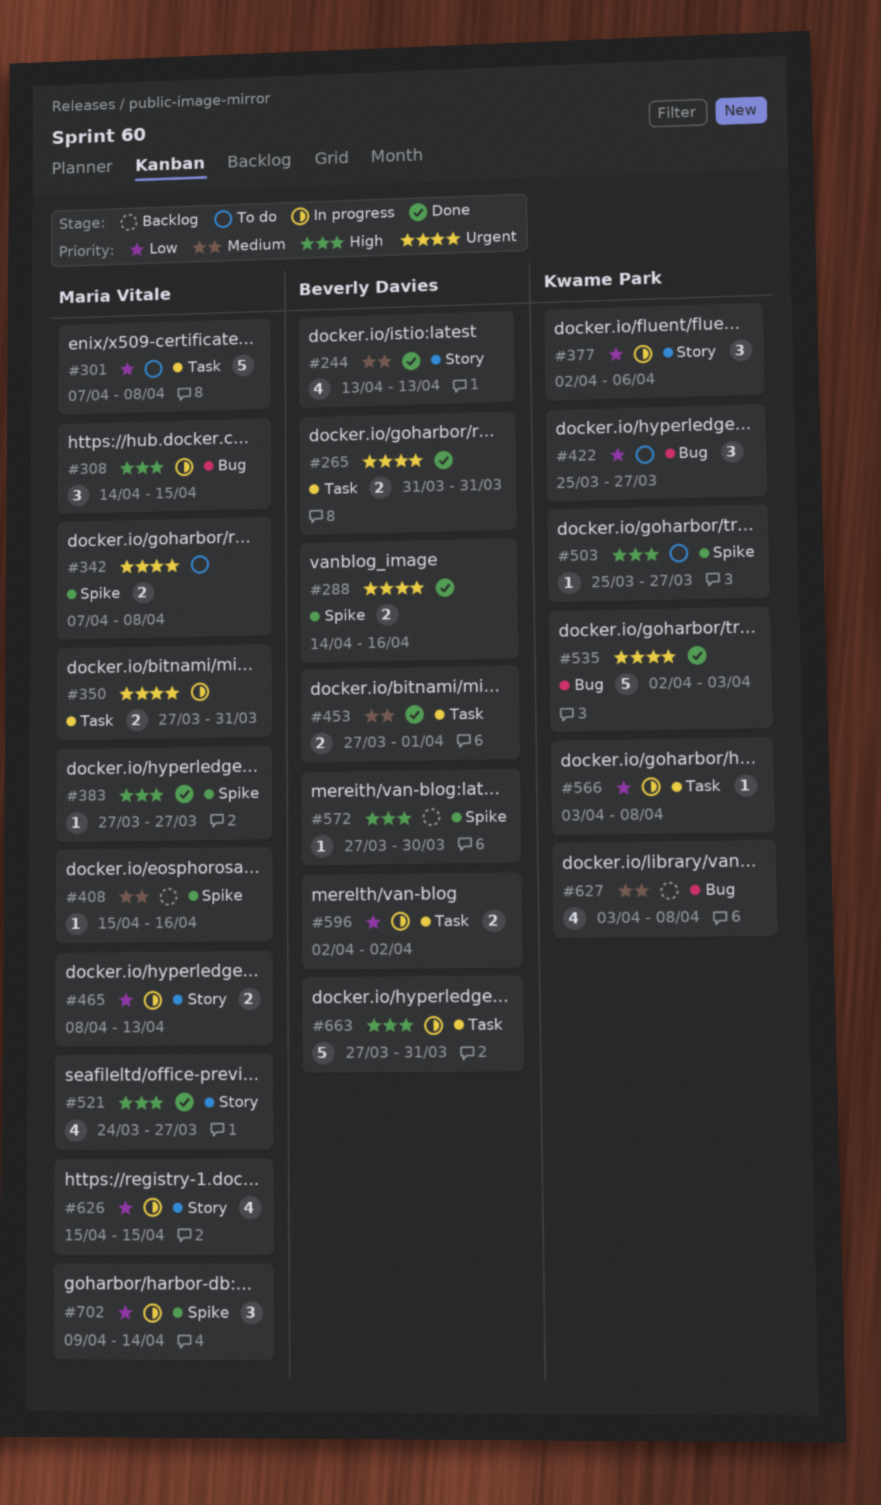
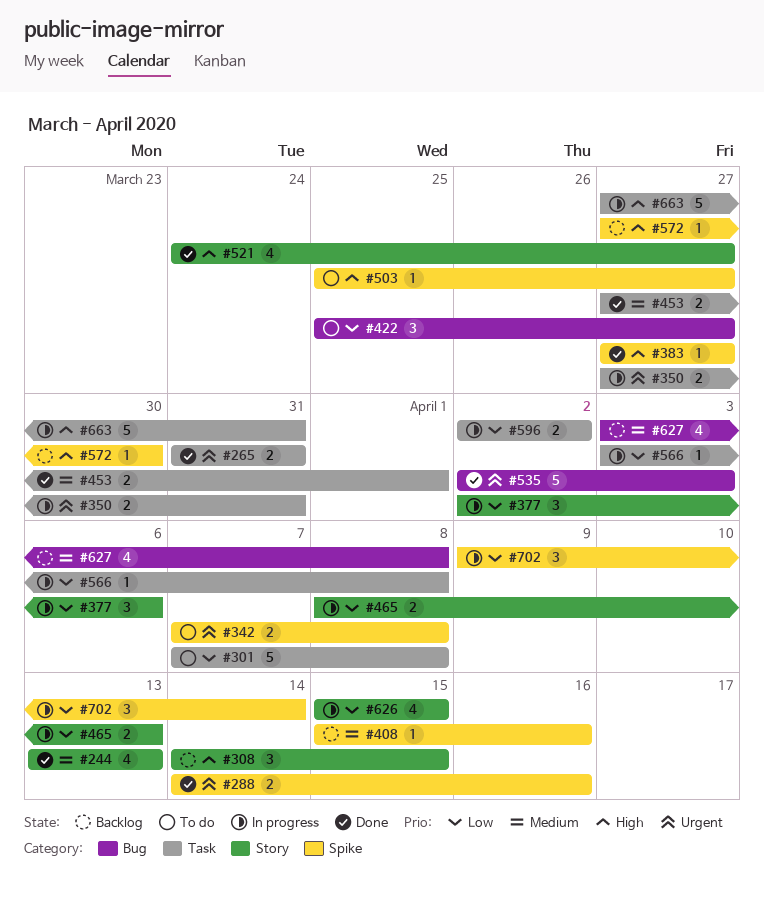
#308, status: In progress -> Backlog
#308, label: Bug -> Story

